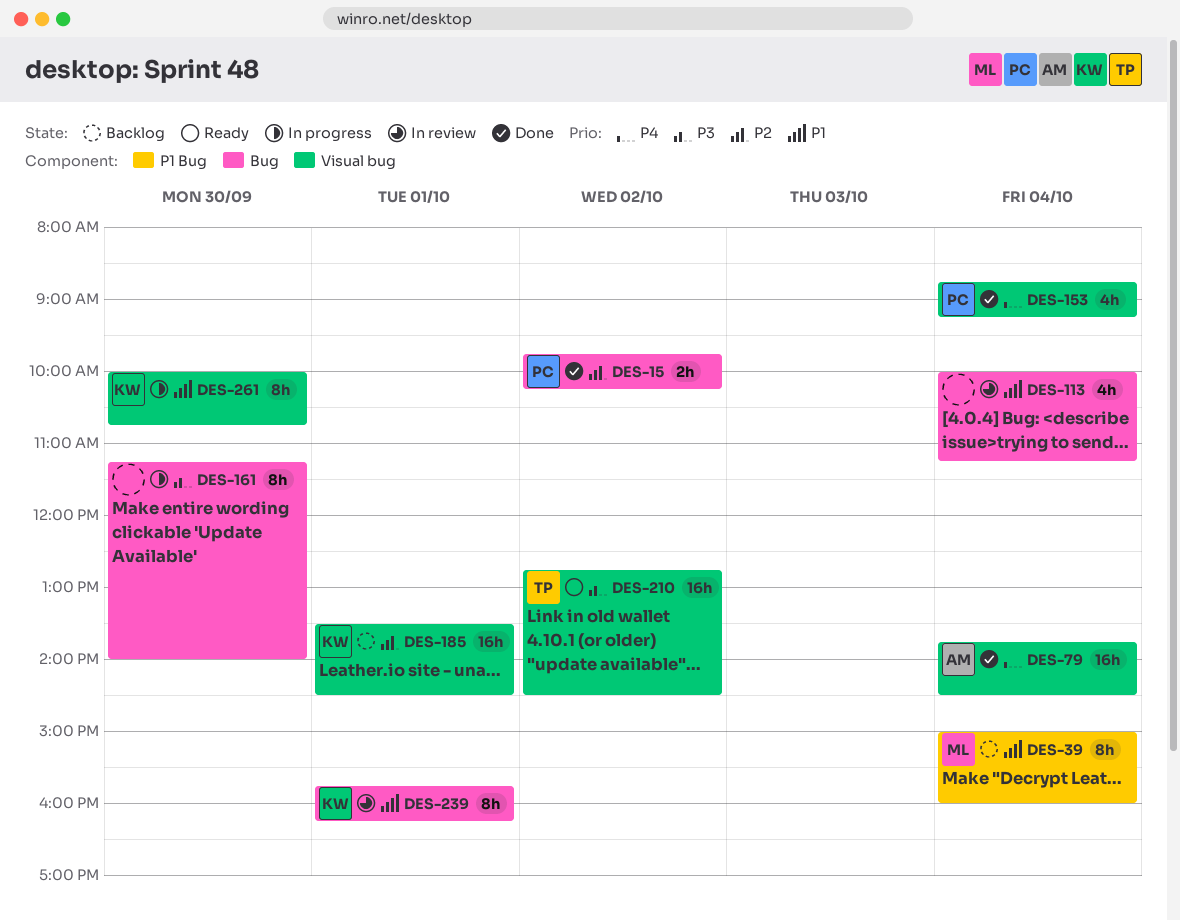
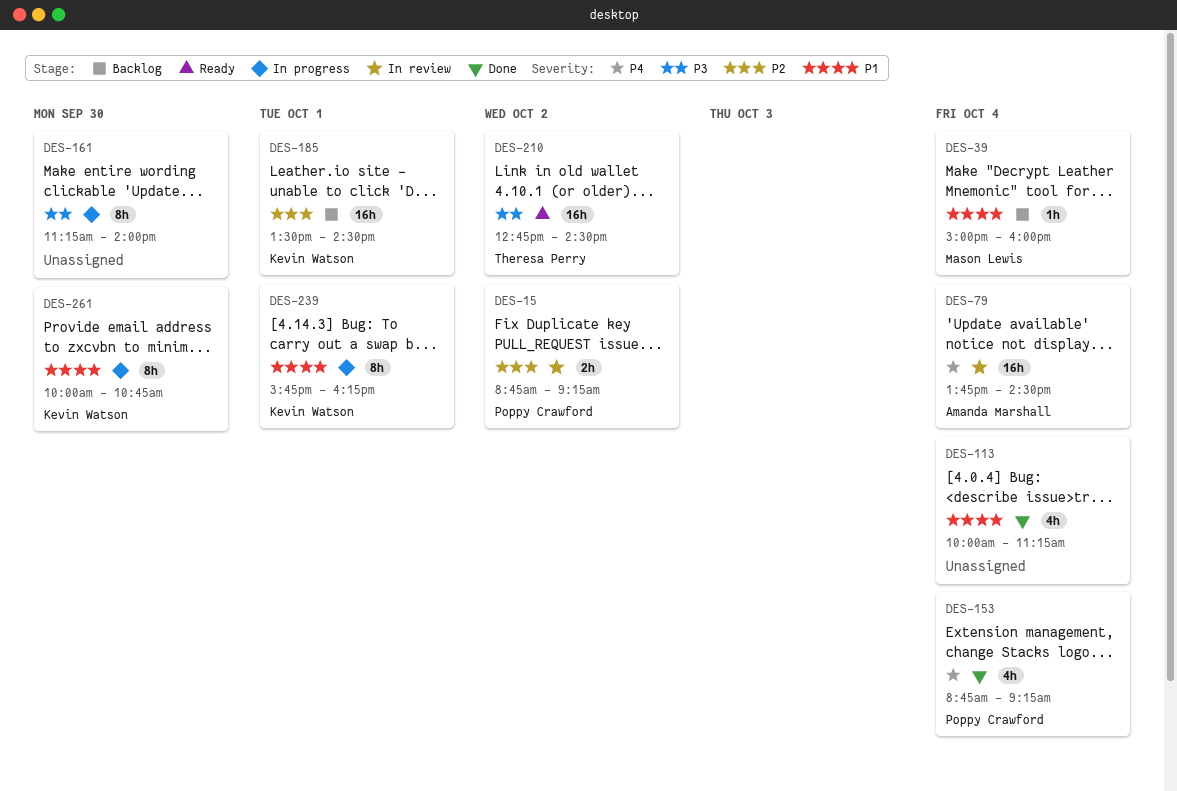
DES-15, status: Done -> In review
DES-15, begins: 09:45 -> 08:45
DES-15, ends: 10:15 -> 09:15
DES-39, estimate: 8h -> 1h
DES-79, status: Done -> In review
DES-113, status: In review -> Done
DES-239, status: In review -> In progress

